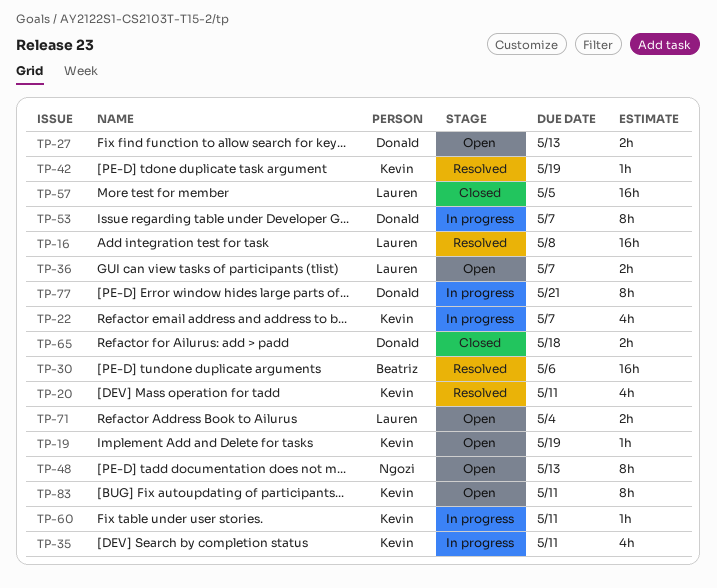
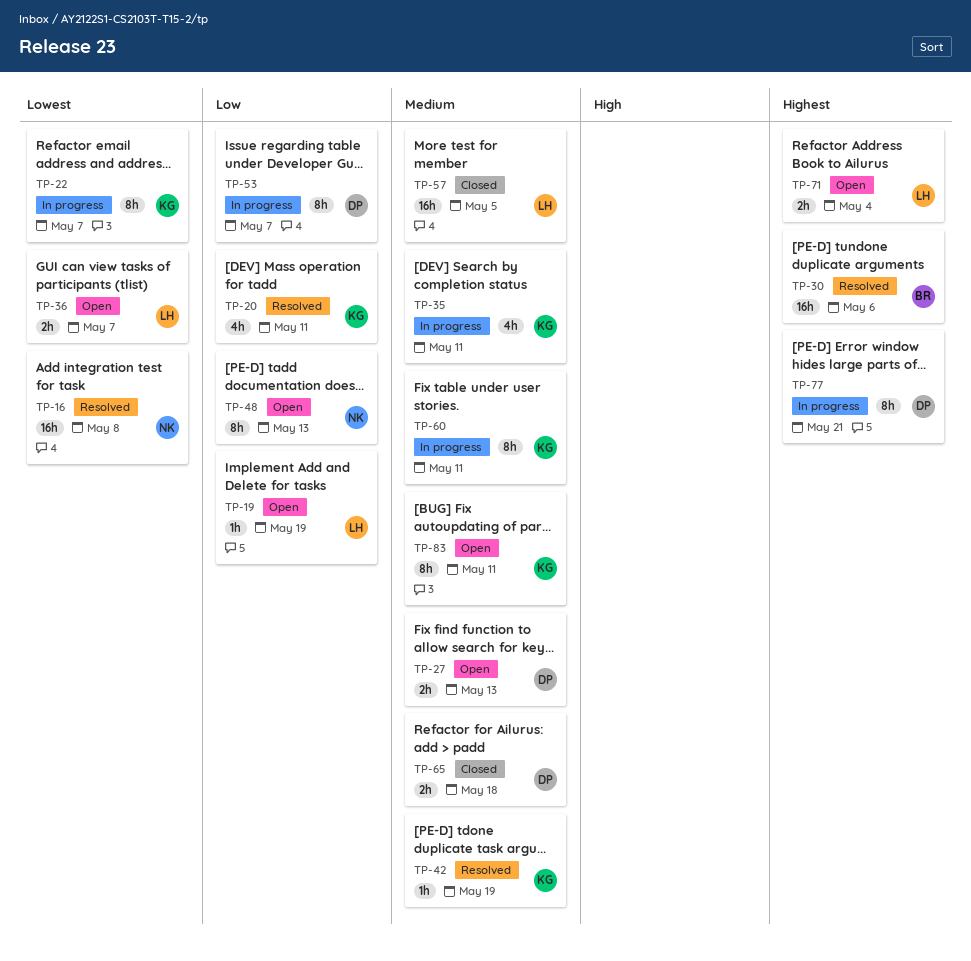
TP-16, owner: Lauren -> Ngozi
TP-19, owner: Kevin -> Lauren
TP-22, estimate: 4h -> 8h
TP-60, estimate: 1h -> 8h

